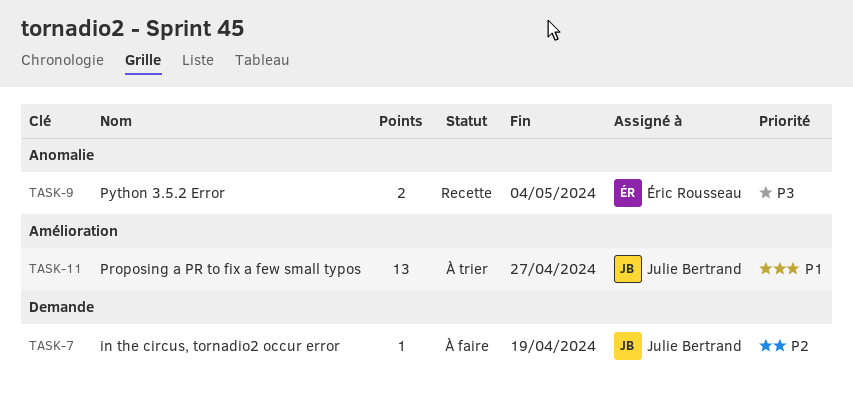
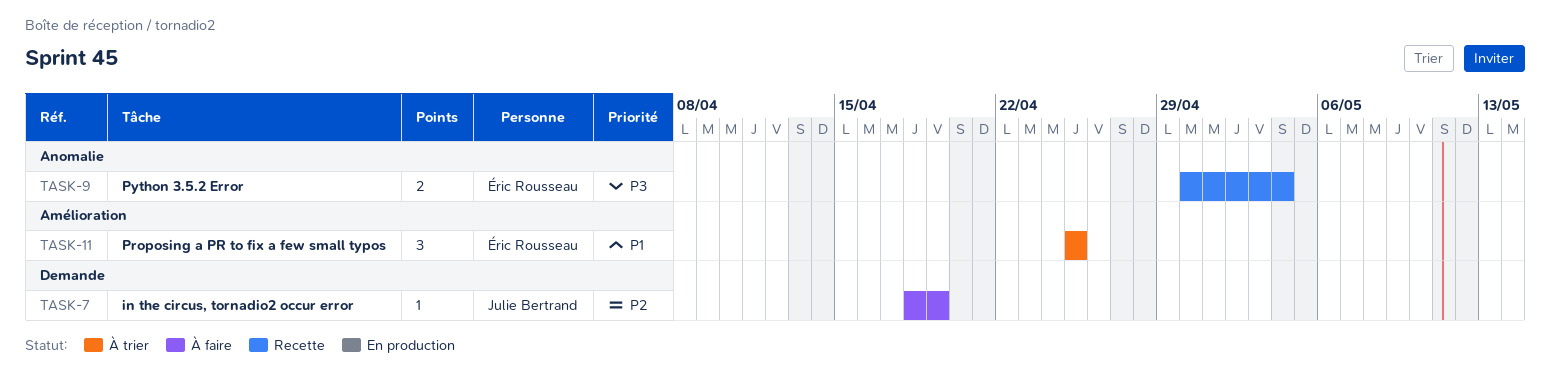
TASK-11, owner: Julie Bertrand -> Éric Rousseau
TASK-11, estimate: 13 -> 3
TASK-11, due: Apr 27 -> Apr 25

